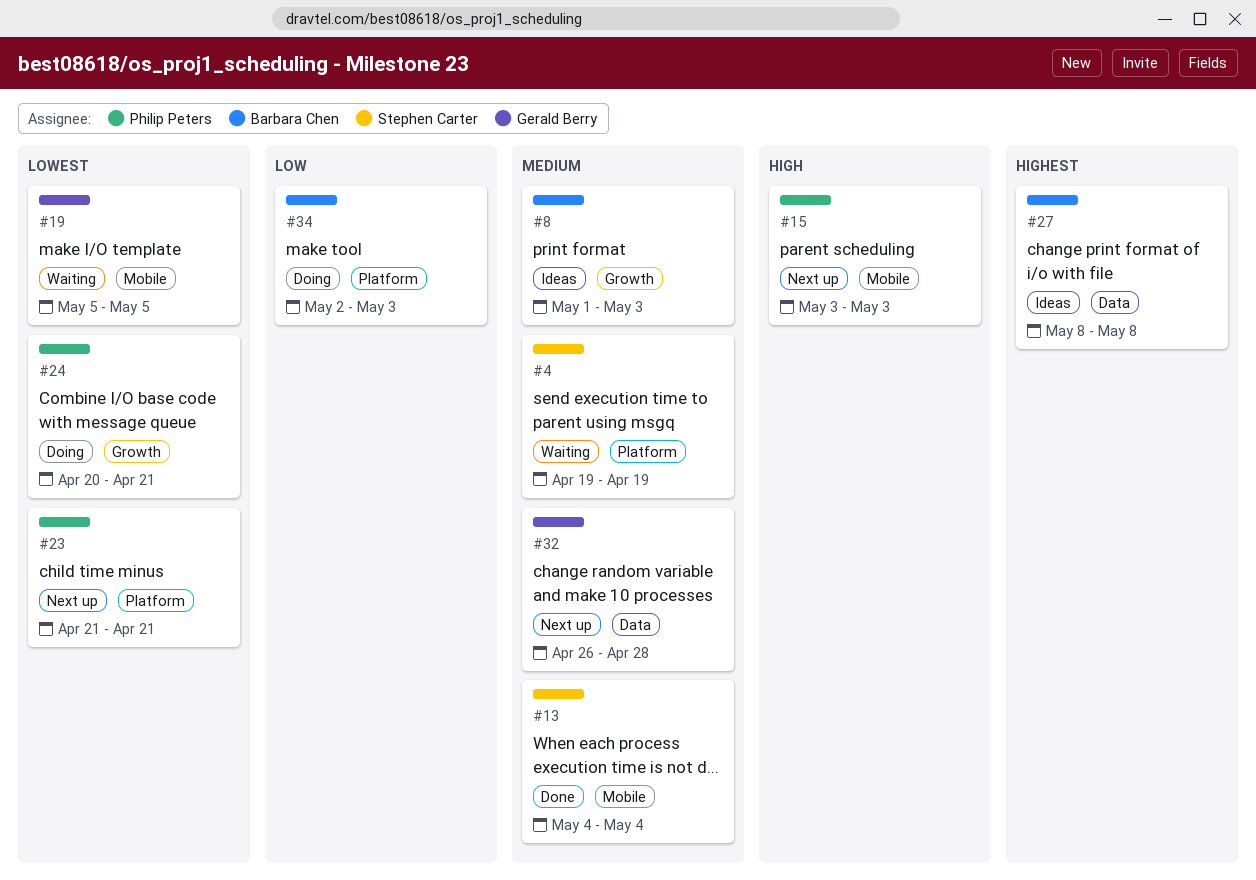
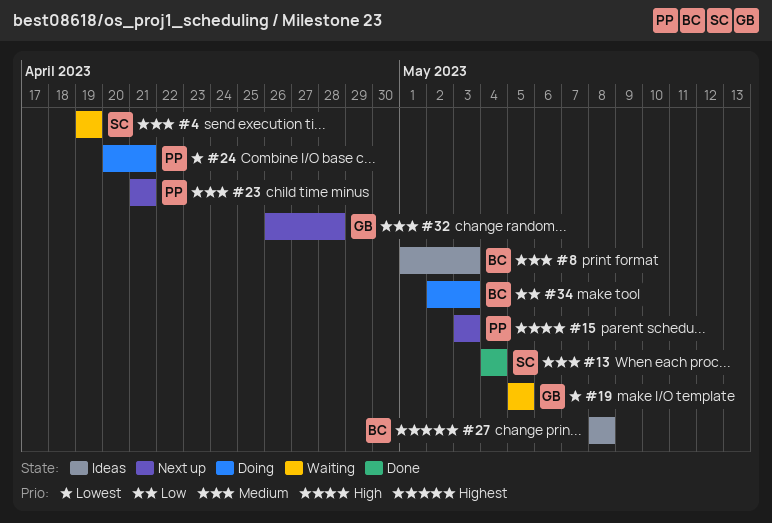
#23, priority: Lowest -> Medium

